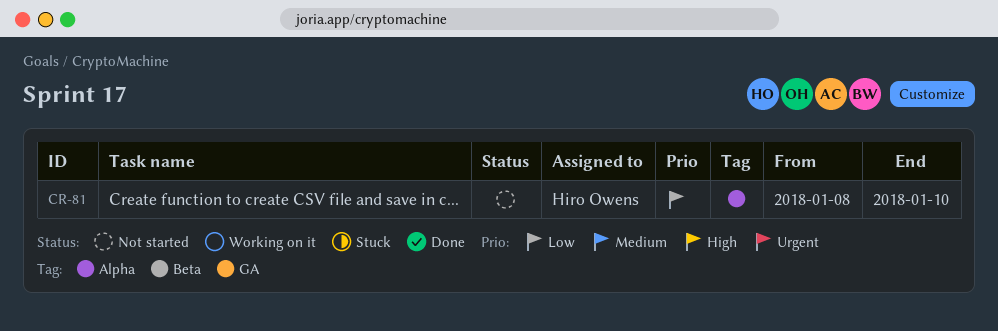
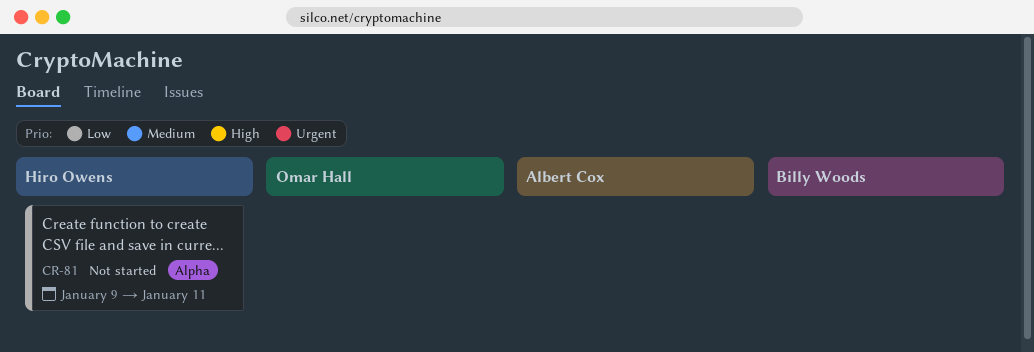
CR-81, start: Jan 8 -> Jan 9
CR-81, due: Jan 10 -> Jan 11

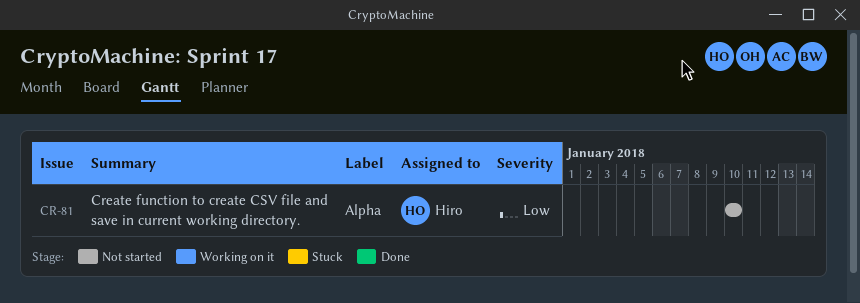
CR-81, start: Jan 9 -> Jan 10
CR-81, due: Jan 11 -> Jan 10

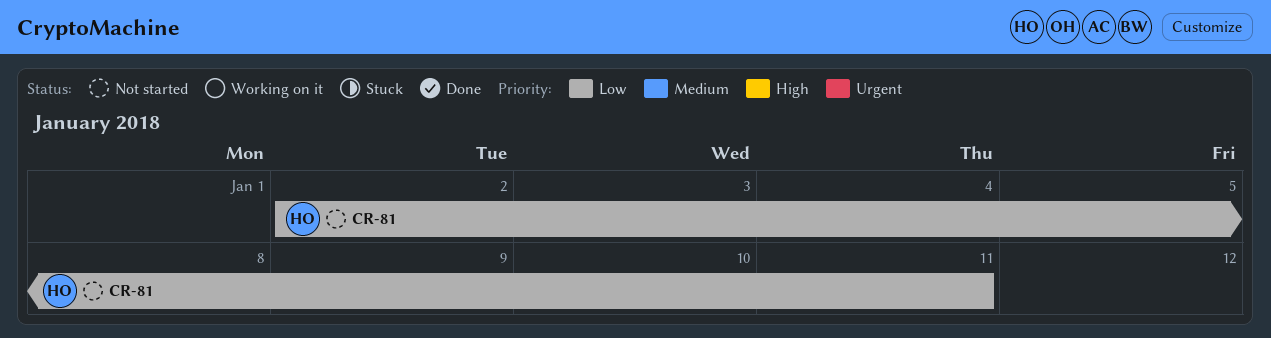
CR-81, start: Jan 10 -> Jan 2
CR-81, due: Jan 10 -> Jan 11

